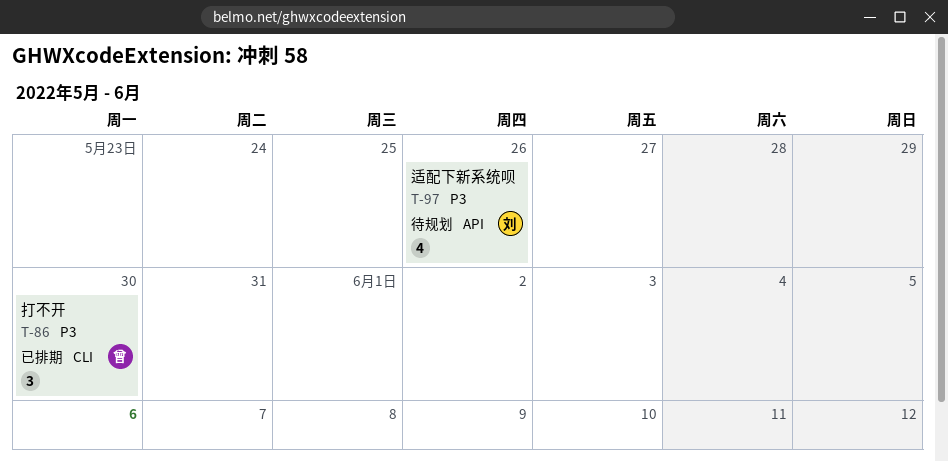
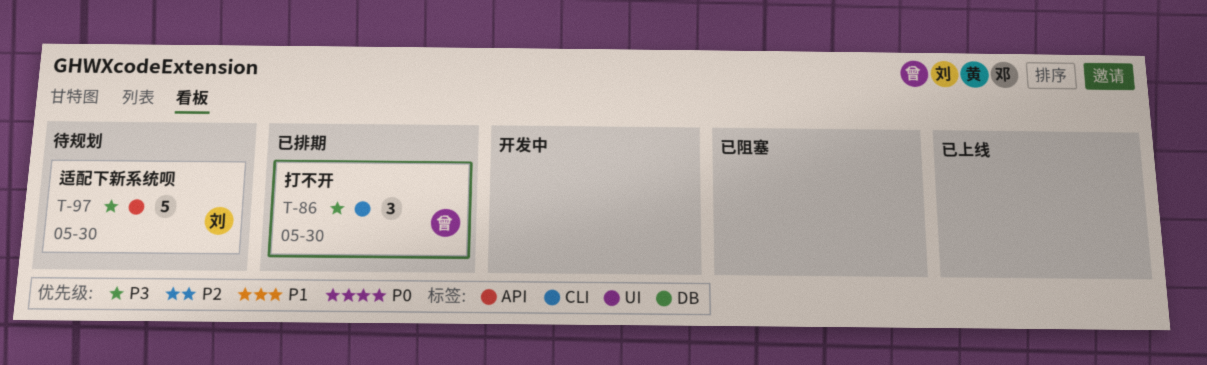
T-97, estimate: 4 -> 5
T-97, due: May 26 -> May 30

